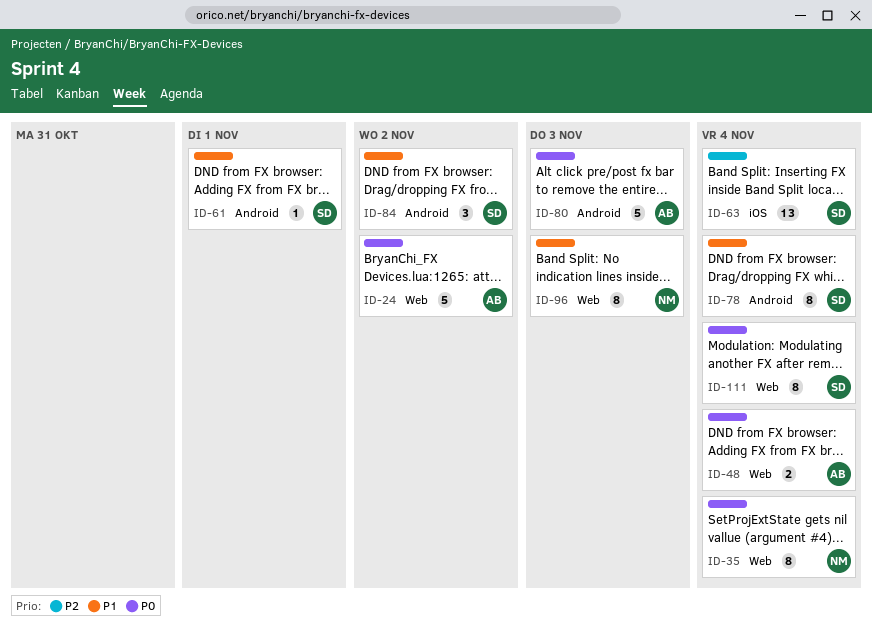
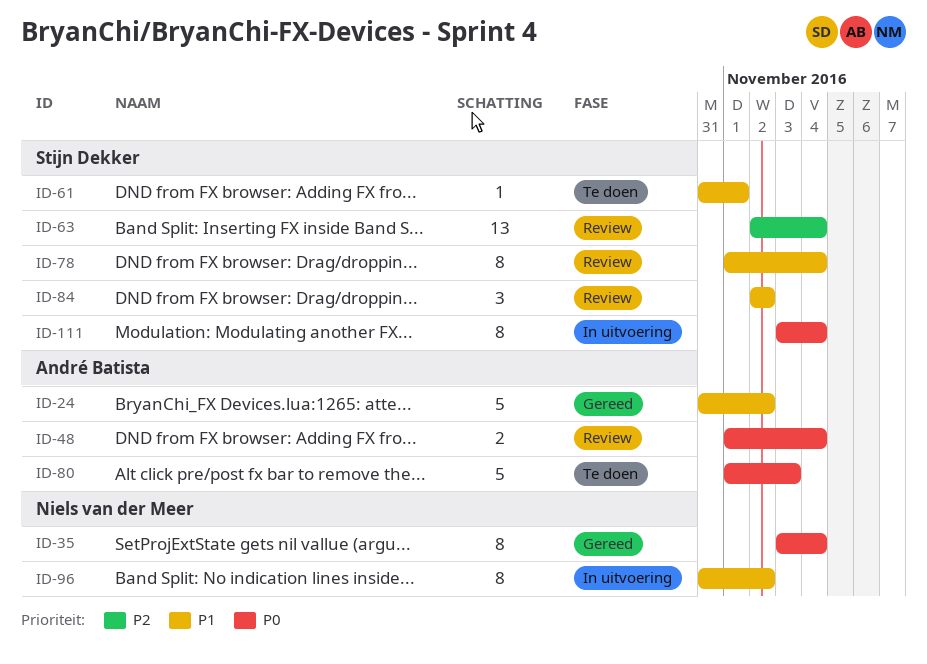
ID-24, priority: P0 -> P1
ID-96, due: Nov 3 -> Nov 2

